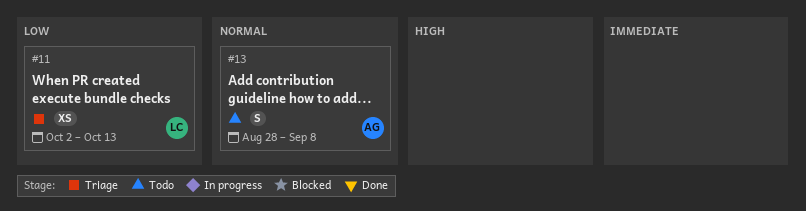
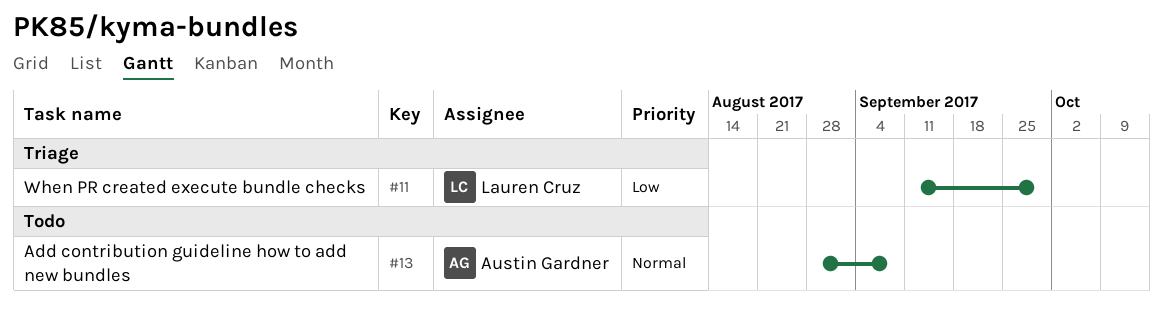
#11, start: Oct 2 -> Sep 11
#11, due: Oct 13 -> Sep 29

